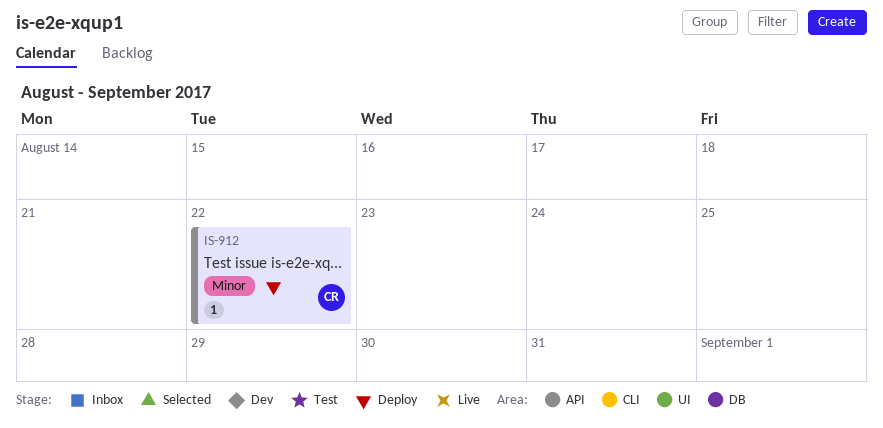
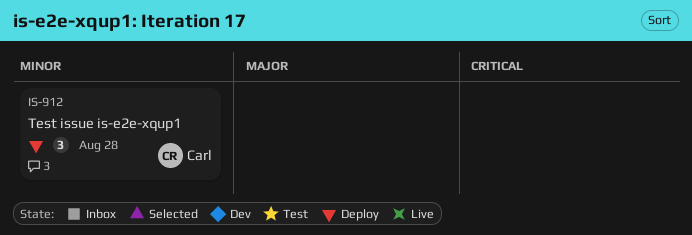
IS-912, estimate: 1 -> 3
IS-912, due: Aug 22 -> Aug 28

